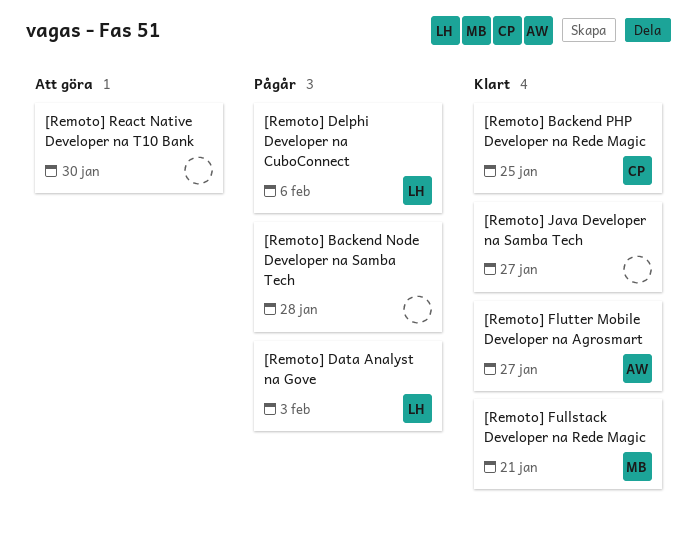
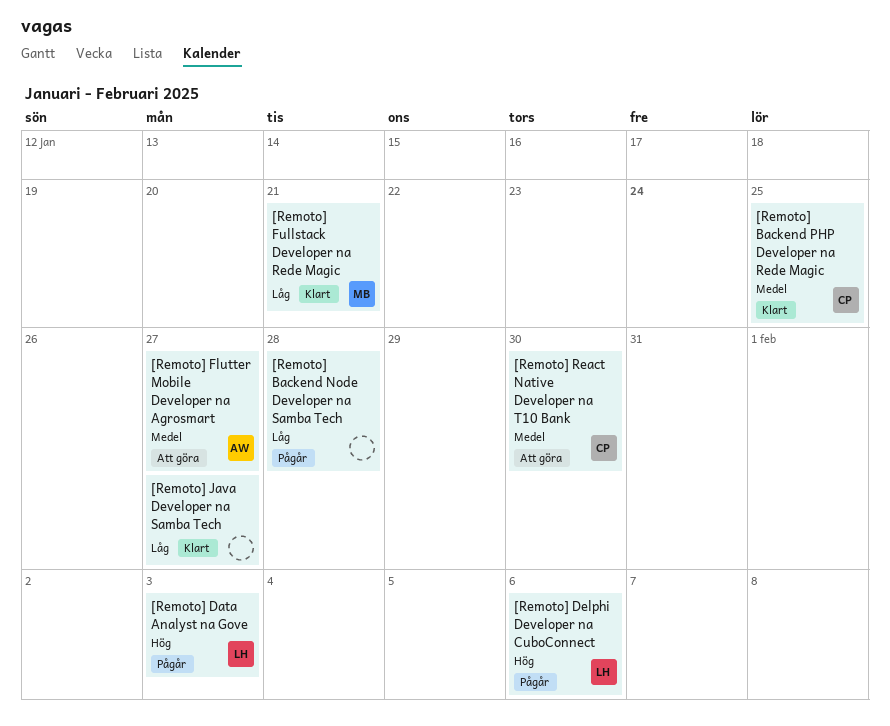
[Remoto] Flutter Mobile Developer na Agrosmart, status: Klart -> Att göra
[Remoto] React Native Developer na T10 Bank, owner: none -> CP

